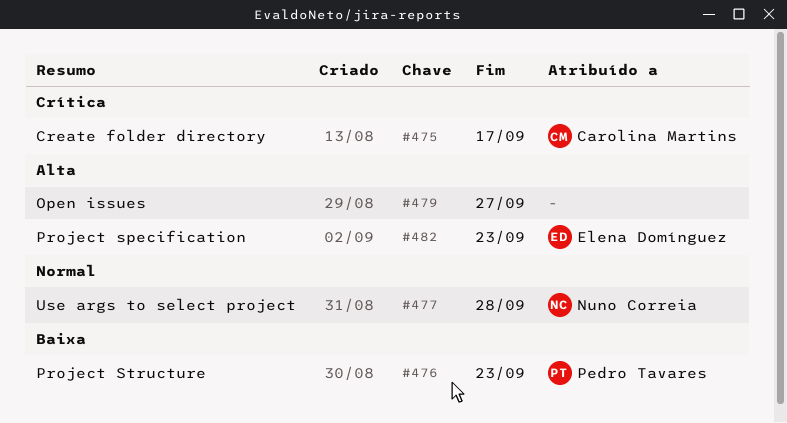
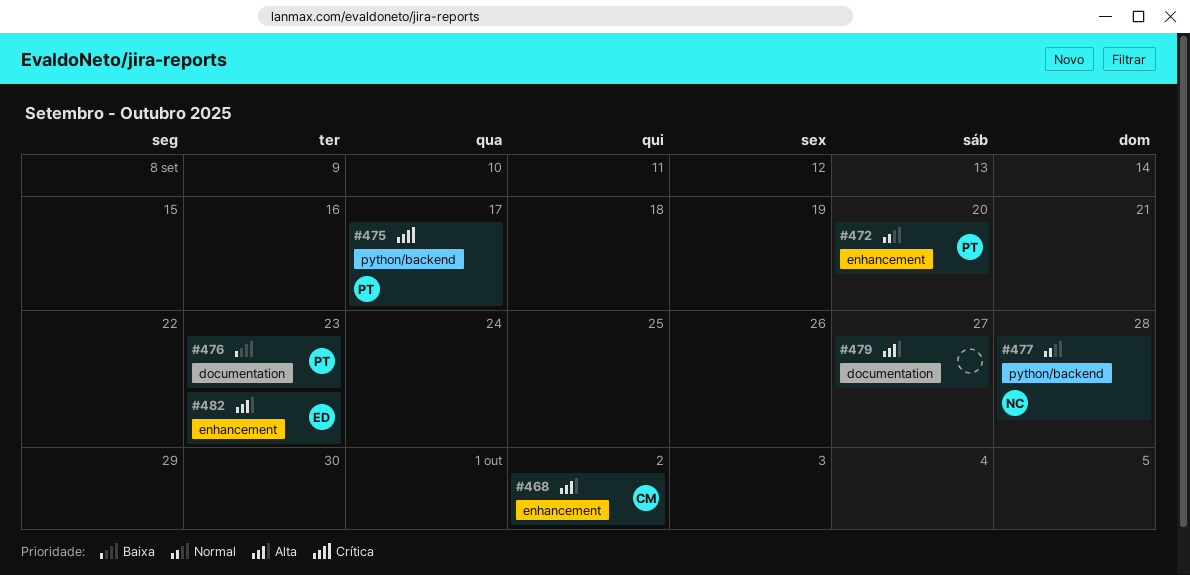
#468: none -> present
#472: none -> present
#475, owner: Carolina Martins -> Pedro Tavares

